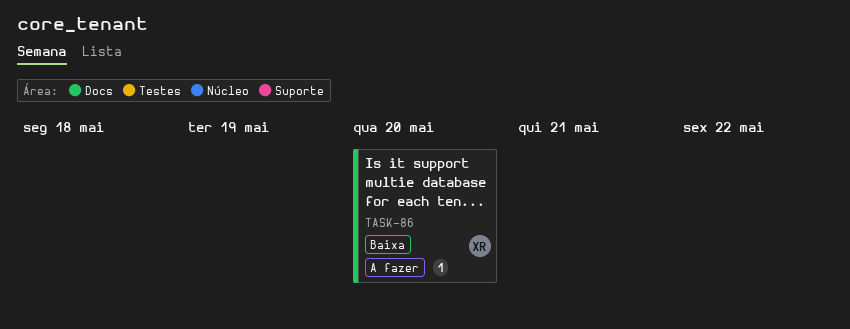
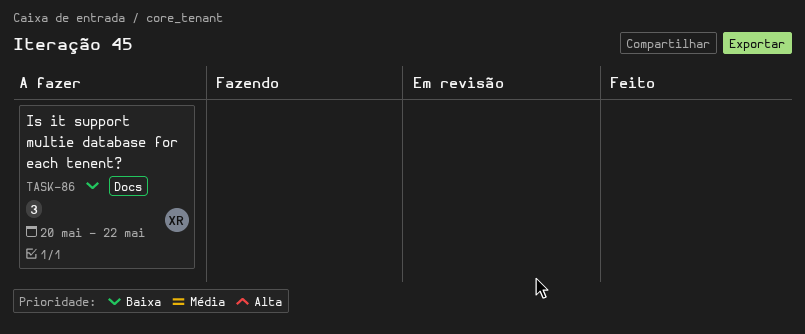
TASK-86, estimate: 1 -> 3
TASK-86, due: May 20 -> May 22

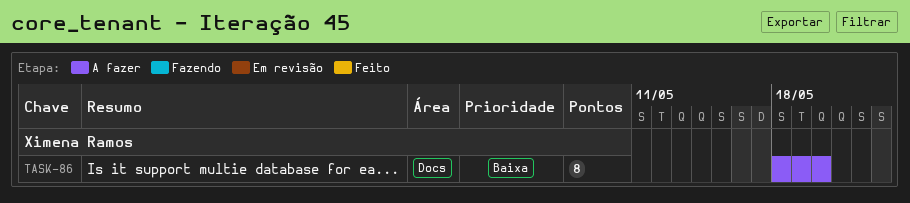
TASK-86, estimate: 3 -> 8
TASK-86, start: May 20 -> May 18
TASK-86, due: May 22 -> May 20

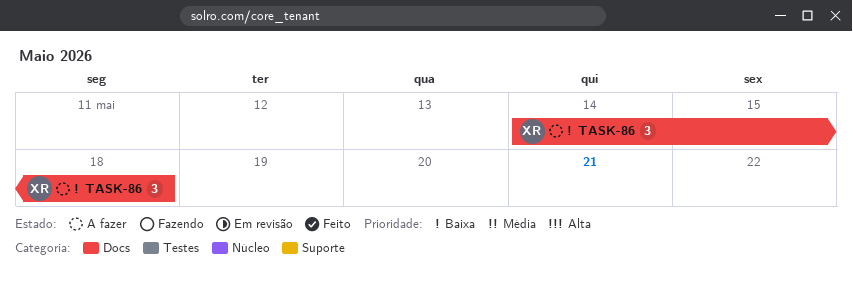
TASK-86, estimate: 8 -> 3
TASK-86, start: May 18 -> May 14
TASK-86, due: May 20 -> May 18

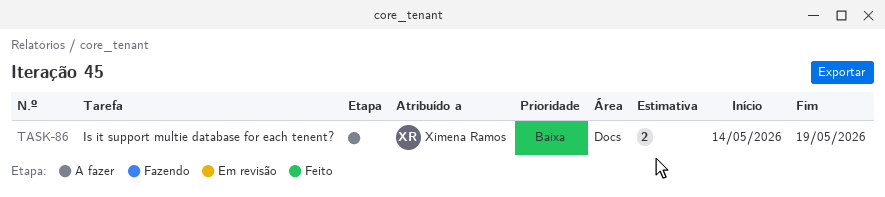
TASK-86, estimate: 3 -> 2
TASK-86, due: May 18 -> May 19

